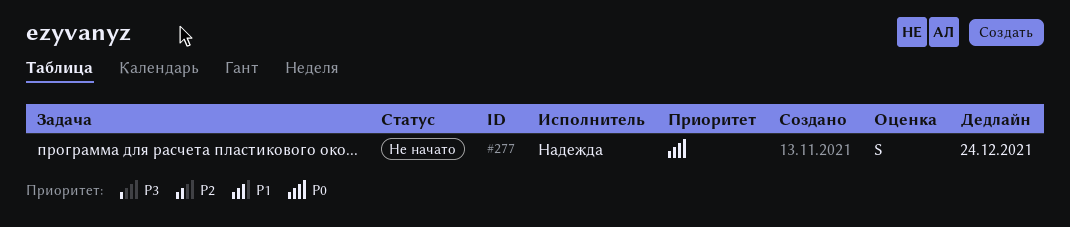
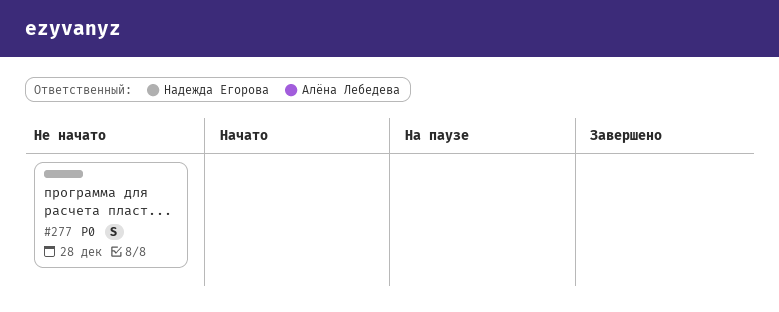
#277, due: Dec 24 -> Dec 28

